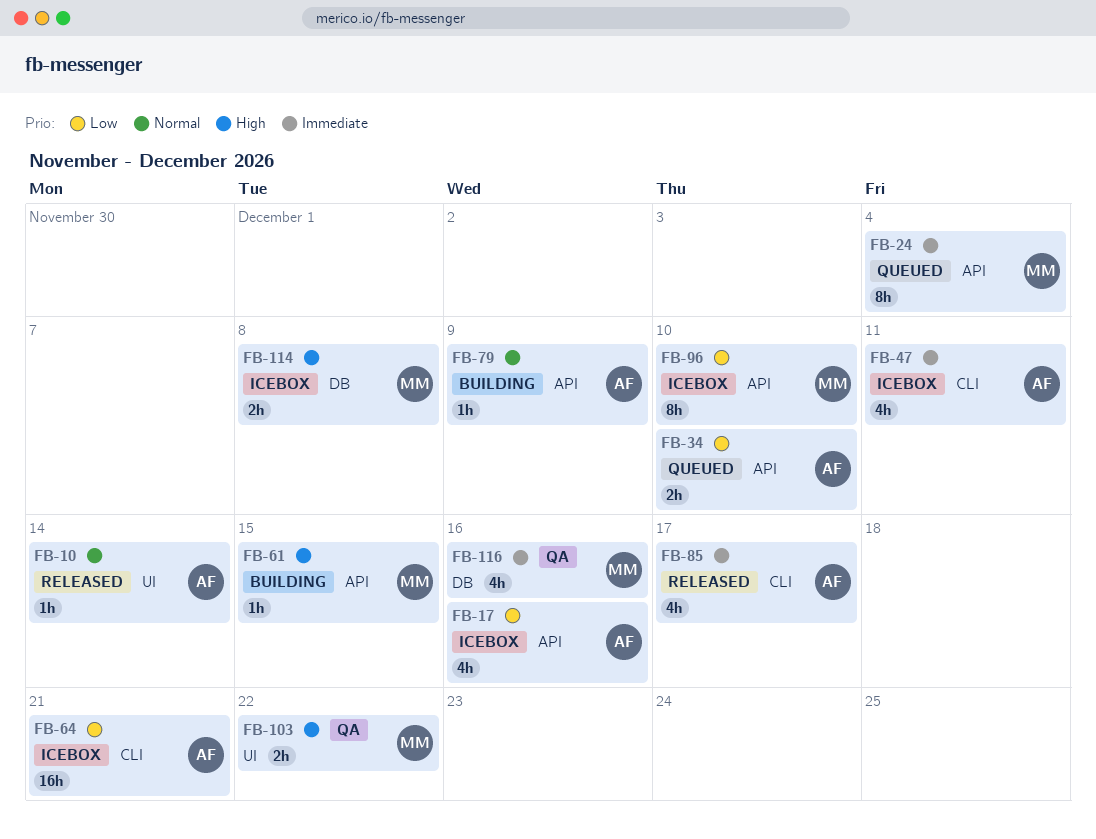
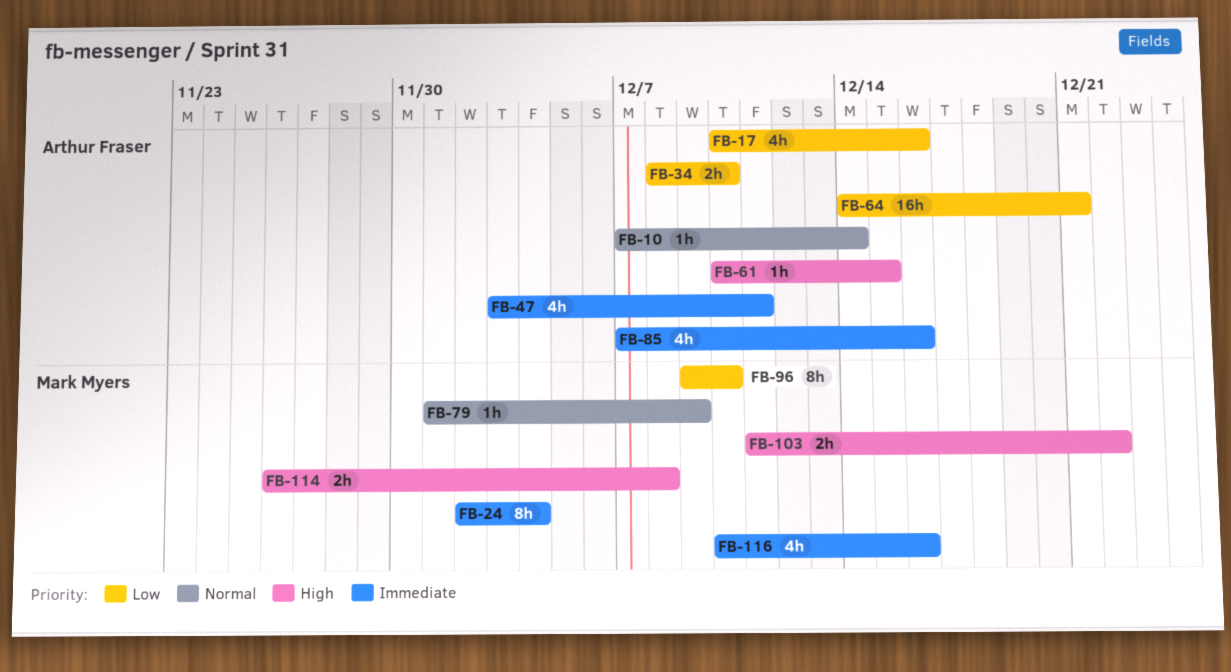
FB-61, owner: Mark Myers -> Arthur Fraser
FB-79, owner: Arthur Fraser -> Mark Myers
FB-85, due: Dec 17 -> Dec 16

